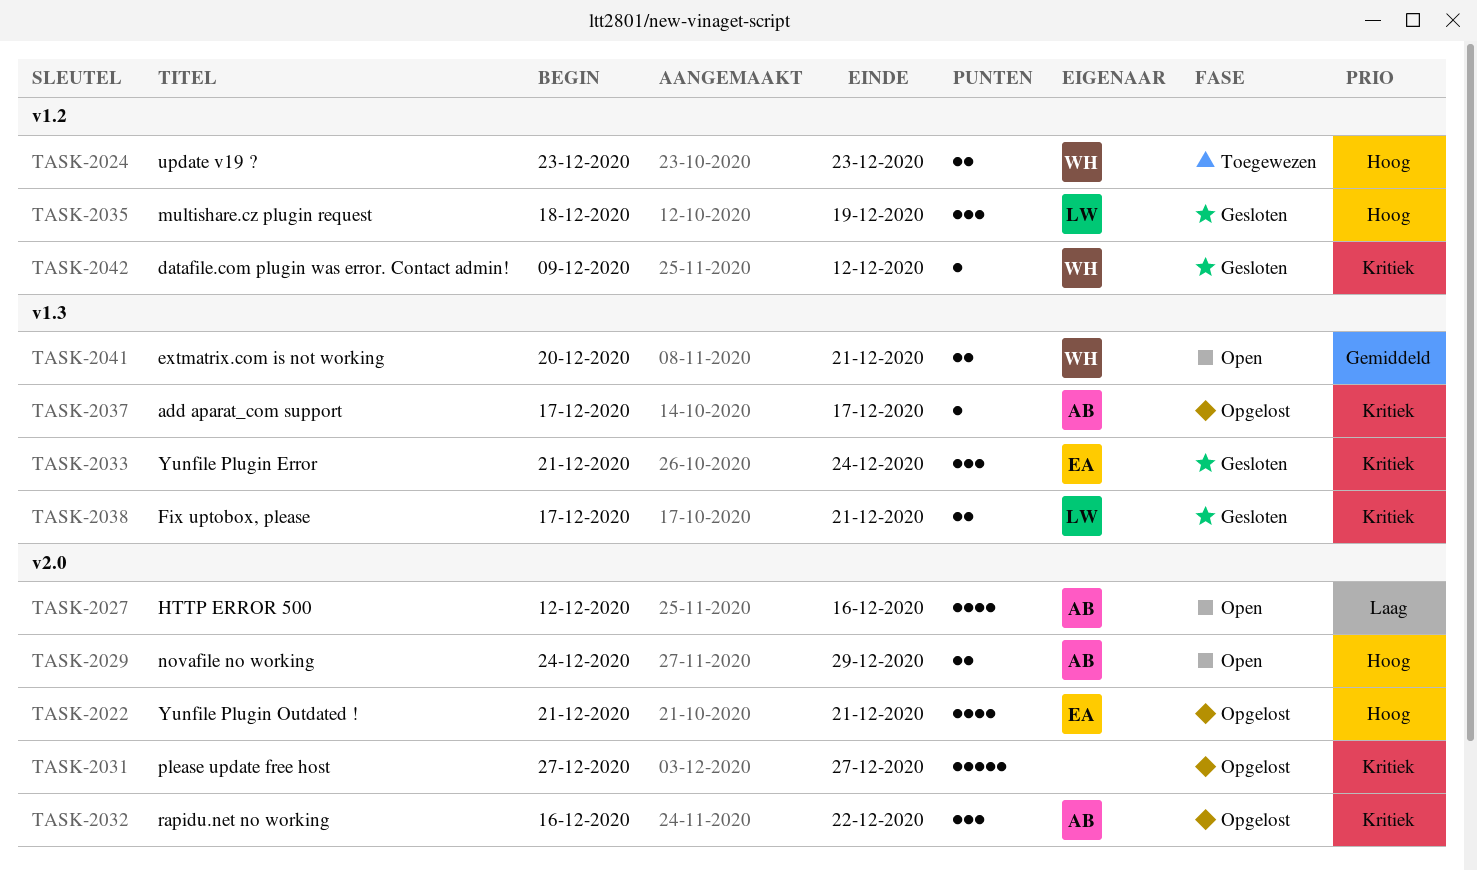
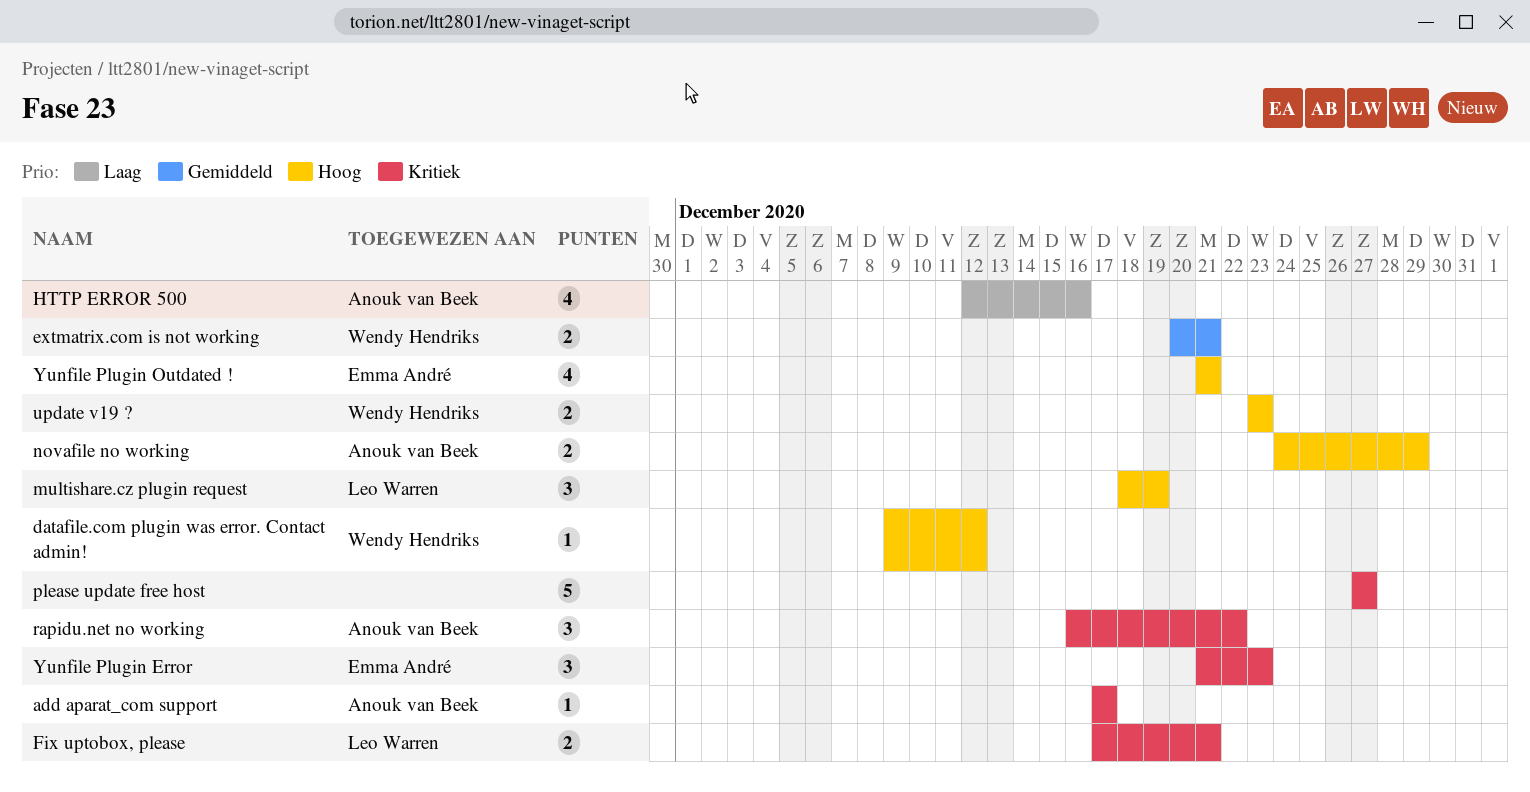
datafile.com plugin was error. Contact admin!, priority: Kritiek -> Hoog
Yunfile Plugin Error, due: Dec 24 -> Dec 23

